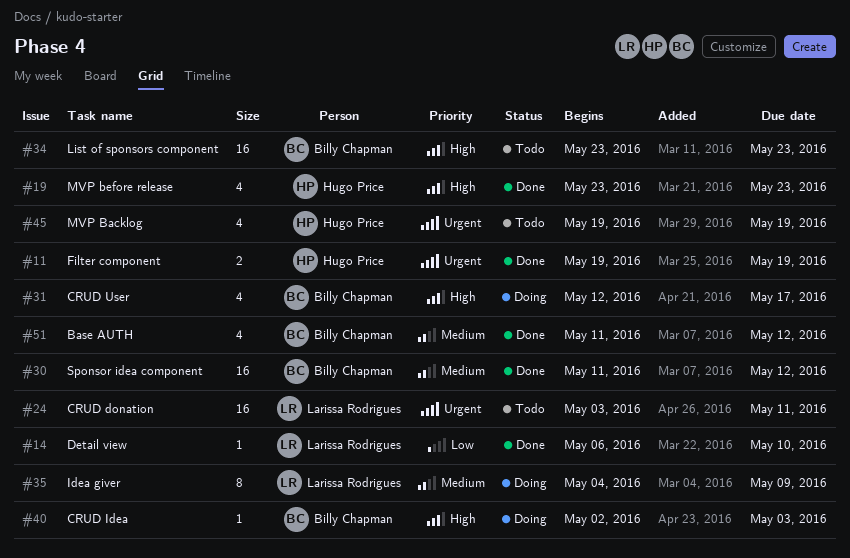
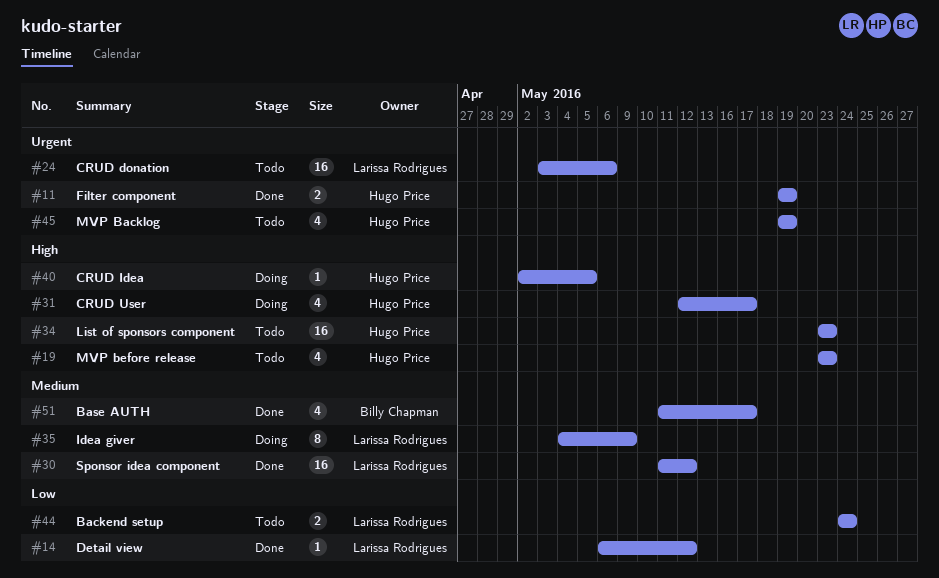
#14, due: May 10 -> May 12
#19, status: Done -> Todo
#24, due: May 11 -> May 6
#30, owner: Billy Chapman -> Larissa Rodrigues
#31, owner: Billy Chapman -> Hugo Price
#34, owner: Billy Chapman -> Hugo Price
#40, owner: Billy Chapman -> Hugo Price
#40, due: May 3 -> May 5
#44: none -> present
#51, due: May 12 -> May 17

